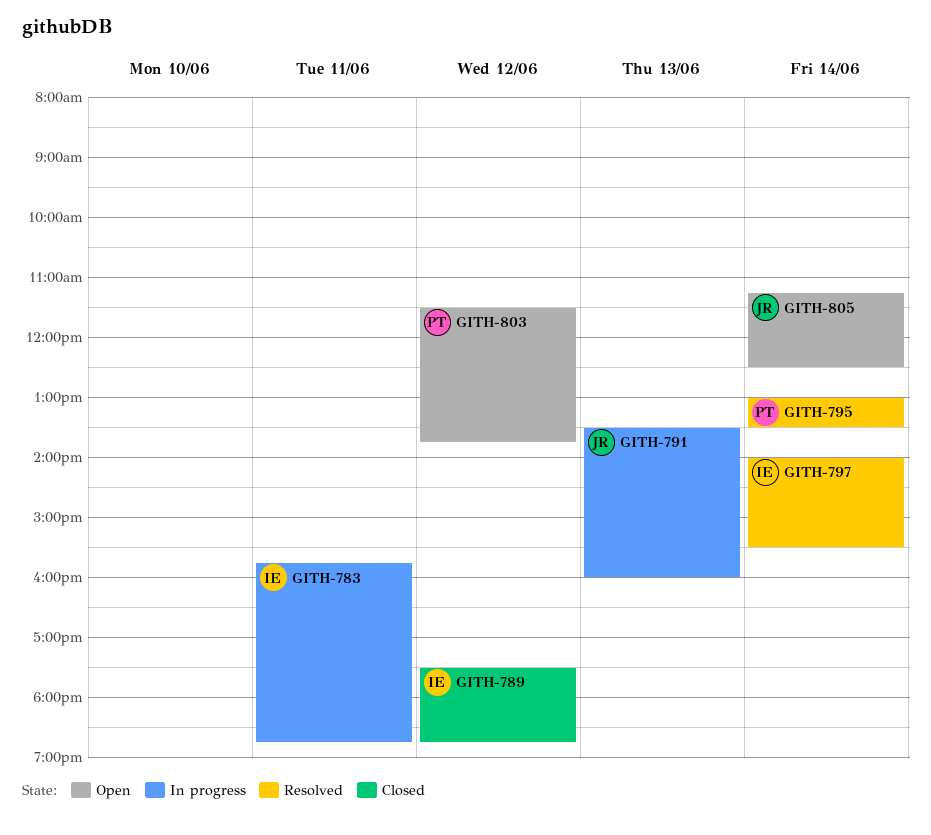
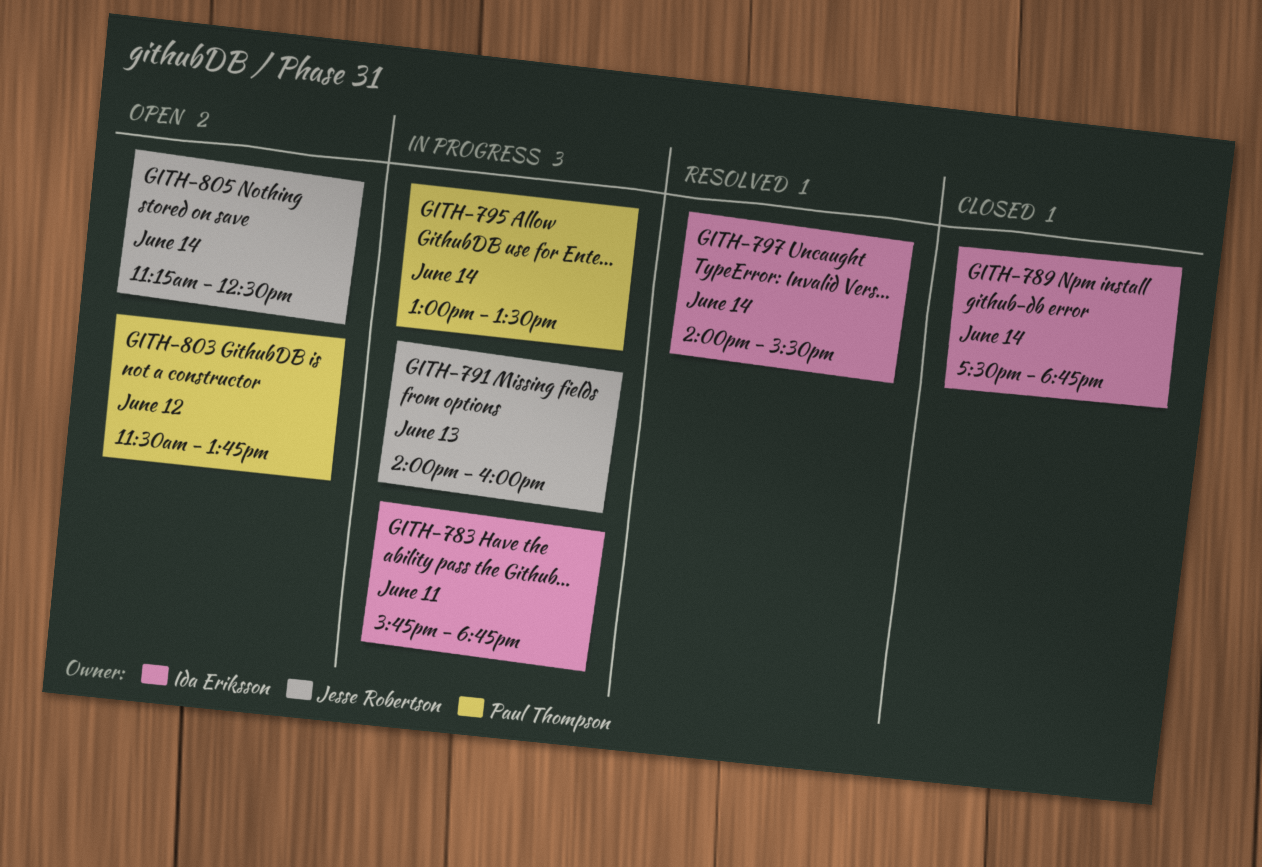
GITH-789, day: Jun 12 -> Jun 14
GITH-791, begins: 13:30 -> 14:00
GITH-795, status: Resolved -> In progress

